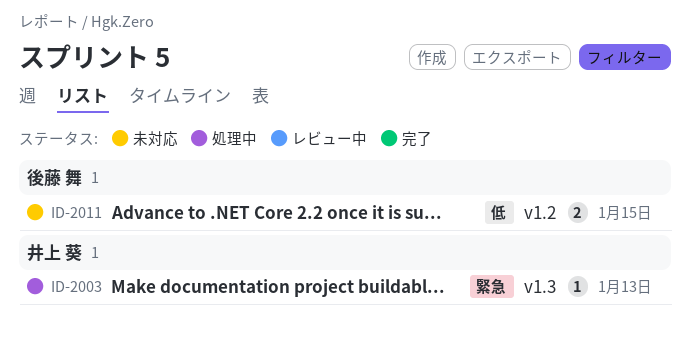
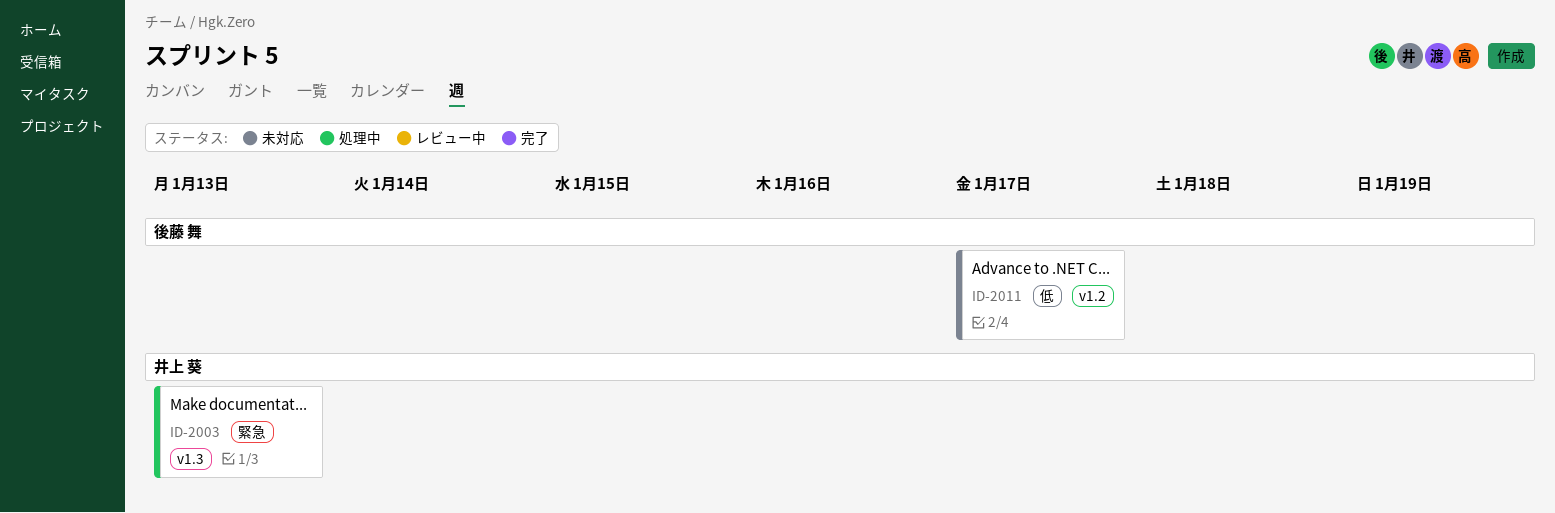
ID-2011, due: Jan 15 -> Jan 17

